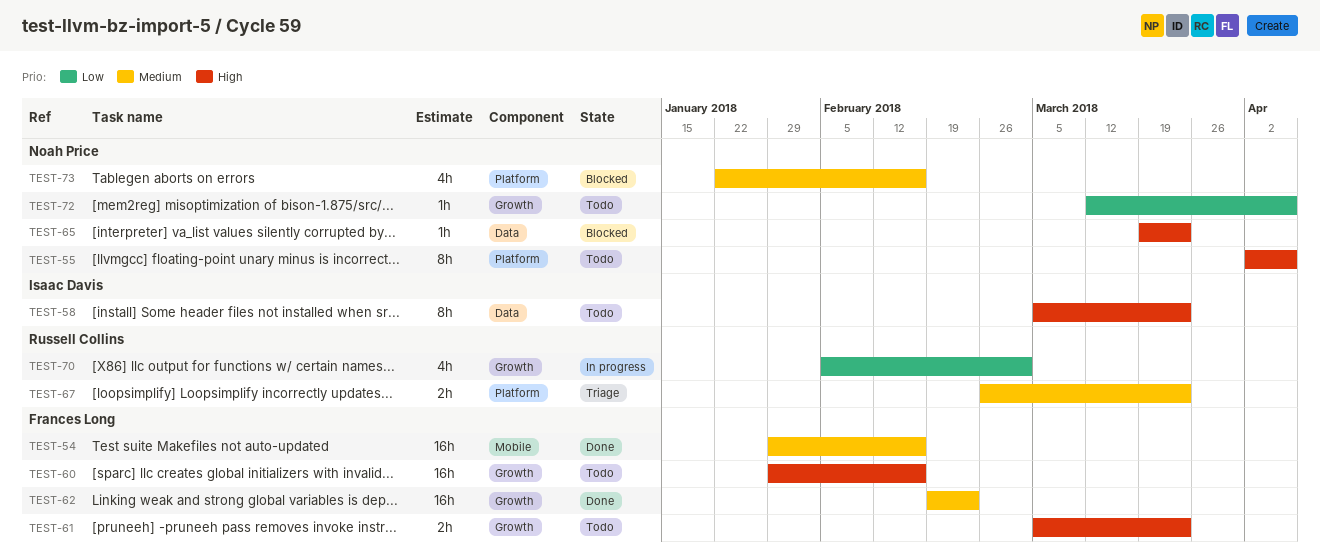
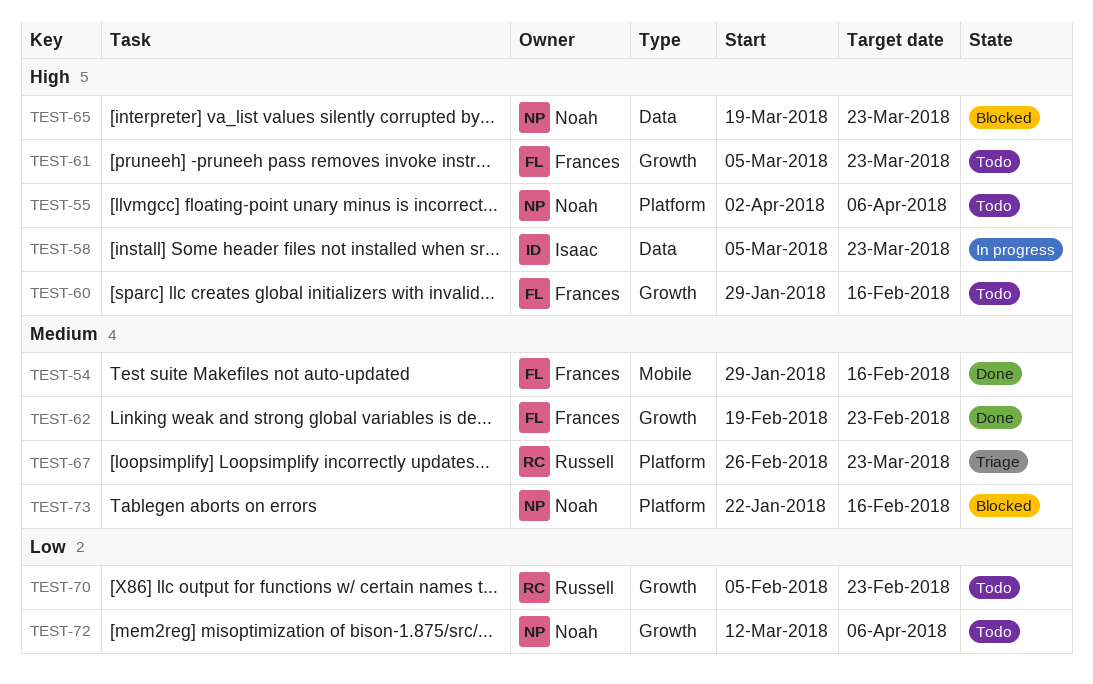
TEST-58, status: Todo -> In progress
TEST-70, status: In progress -> Todo
TEST-70, due: Mar 2 -> Feb 23

